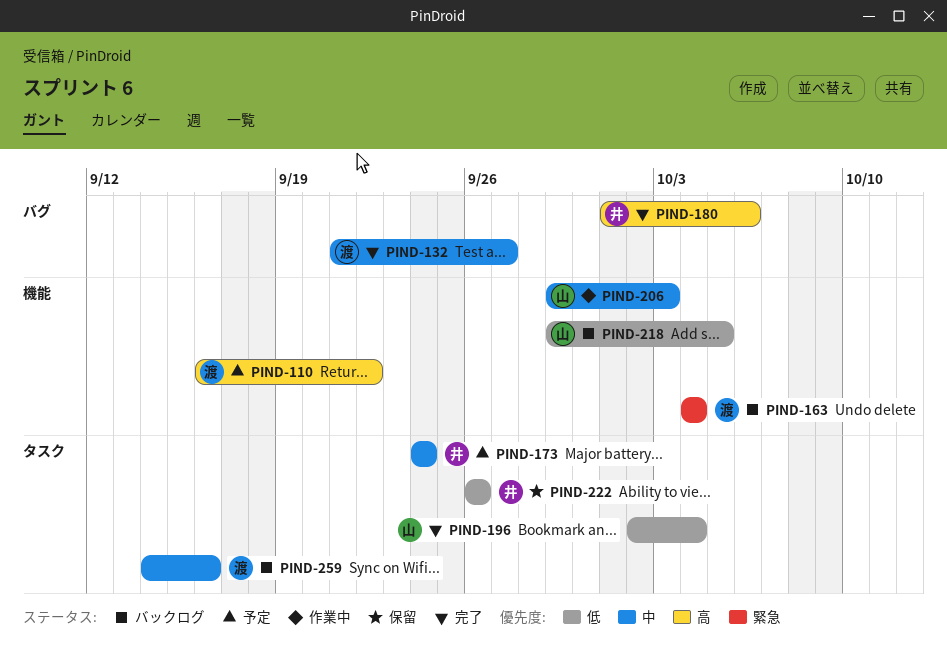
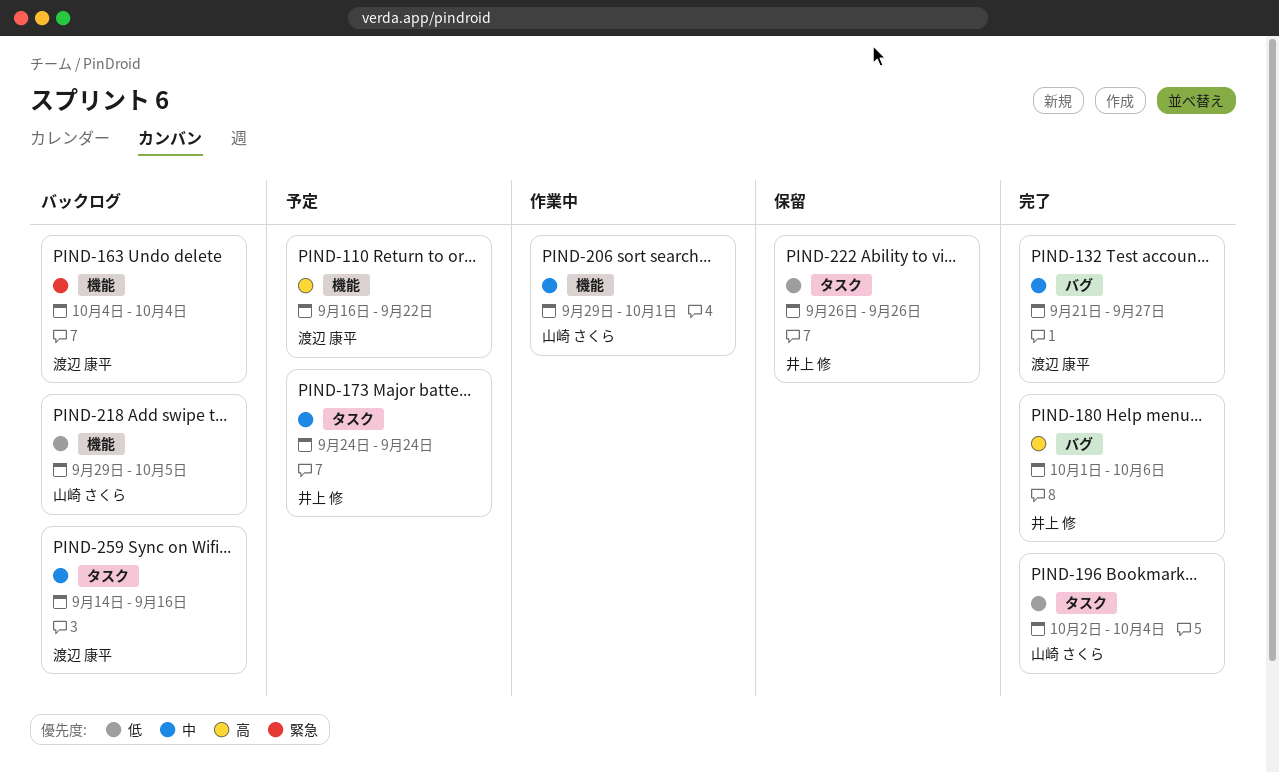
PIND-206, due: Oct 3 -> Oct 1

